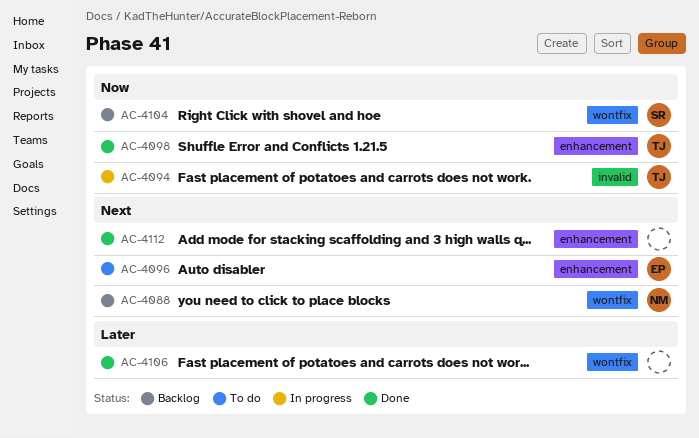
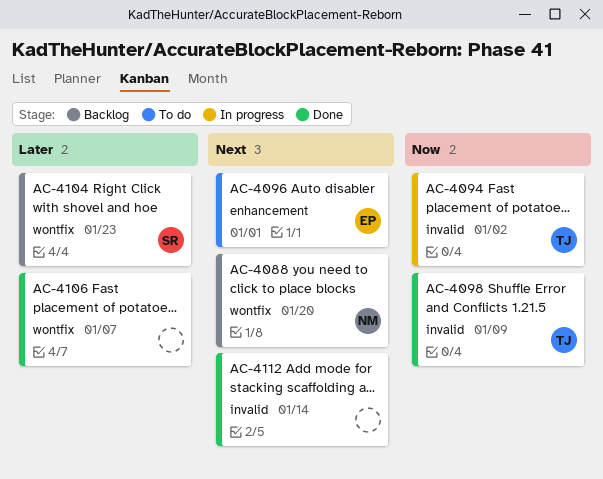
AC-4098, label: enhancement -> invalid
AC-4104, priority: Now -> Later
AC-4112, label: enhancement -> invalid

